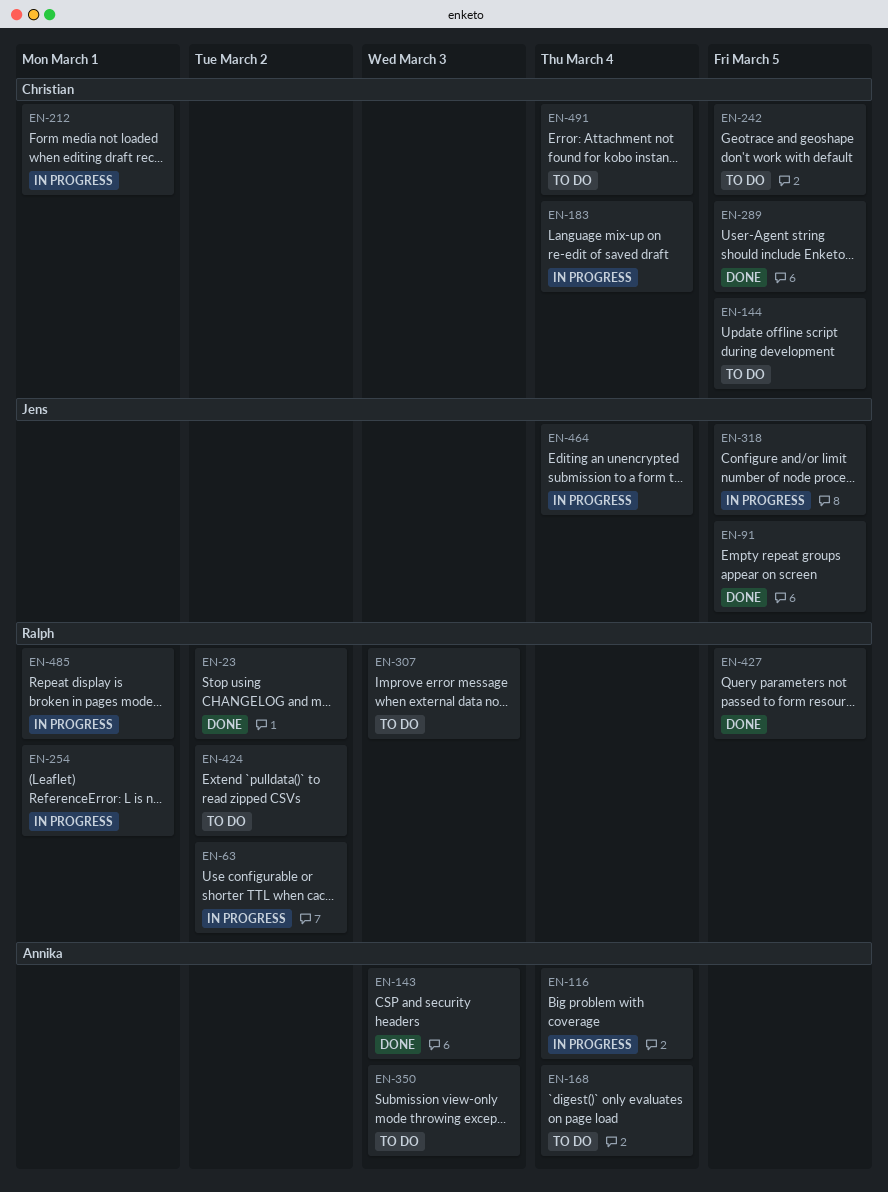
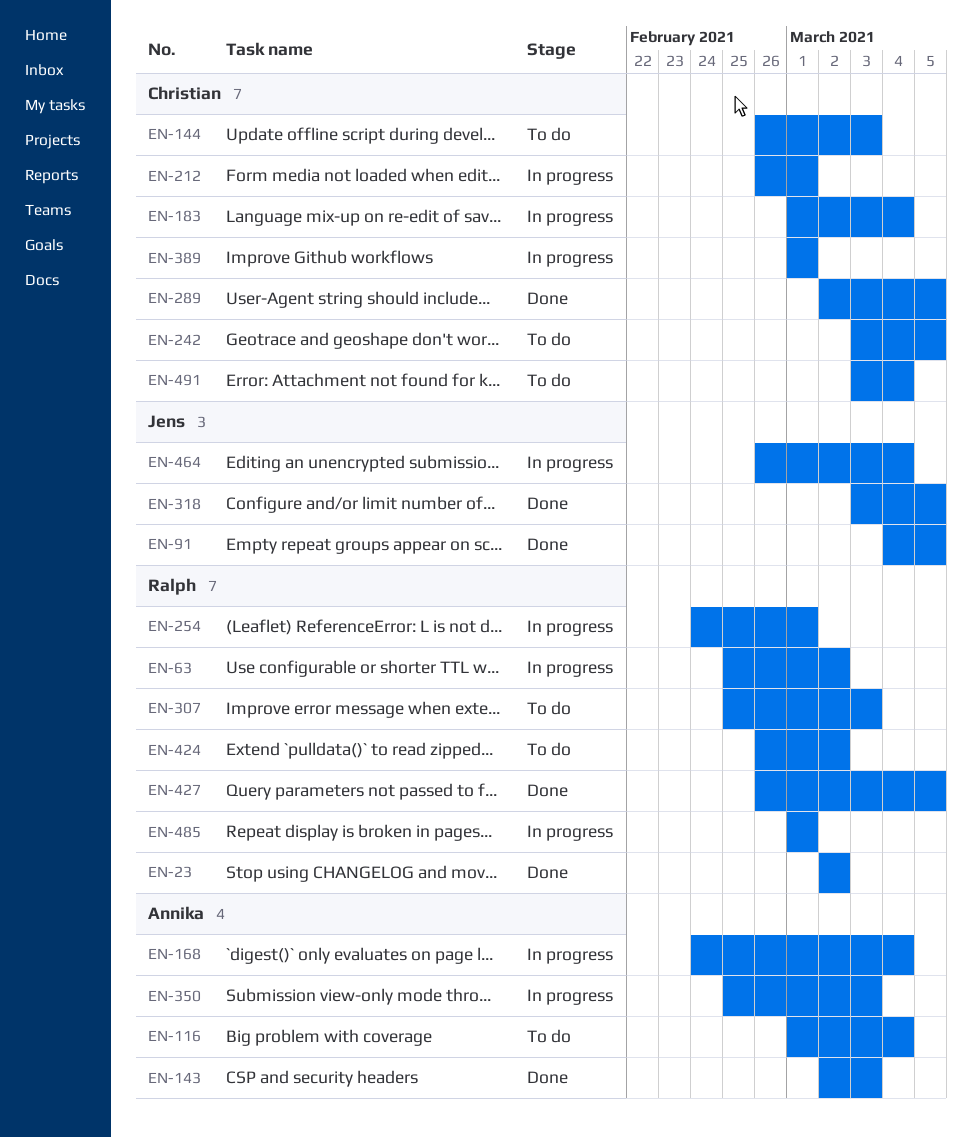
EN-116, status: In progress -> To do
EN-144, due: Mar 5 -> Mar 3
EN-168, status: To do -> In progress
EN-318, status: In progress -> Done
EN-350, status: To do -> In progress
EN-389: none -> present

